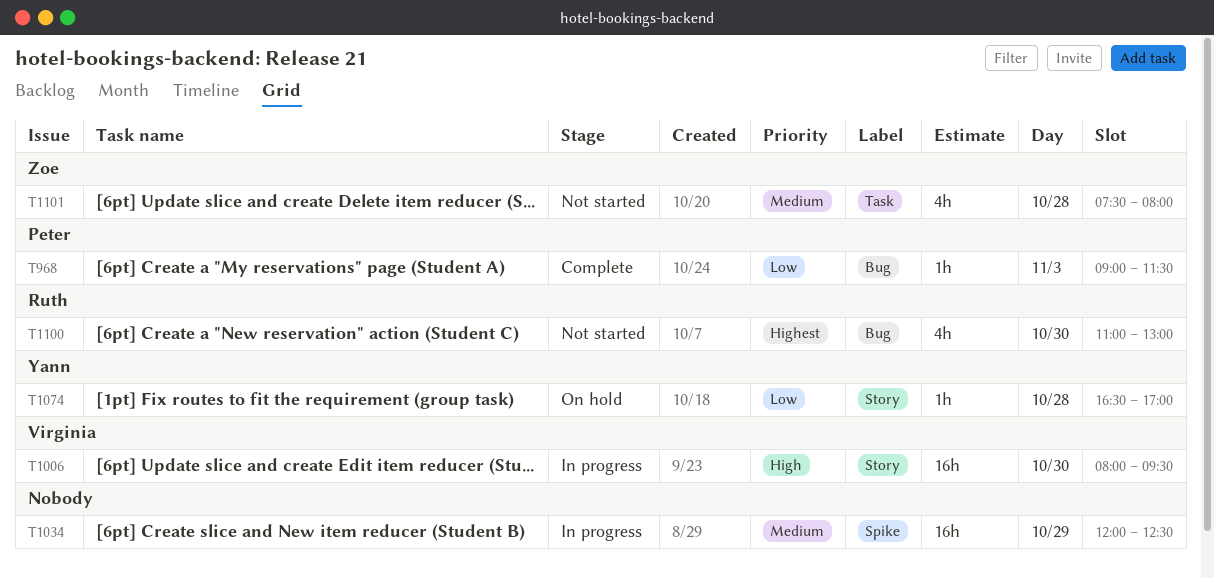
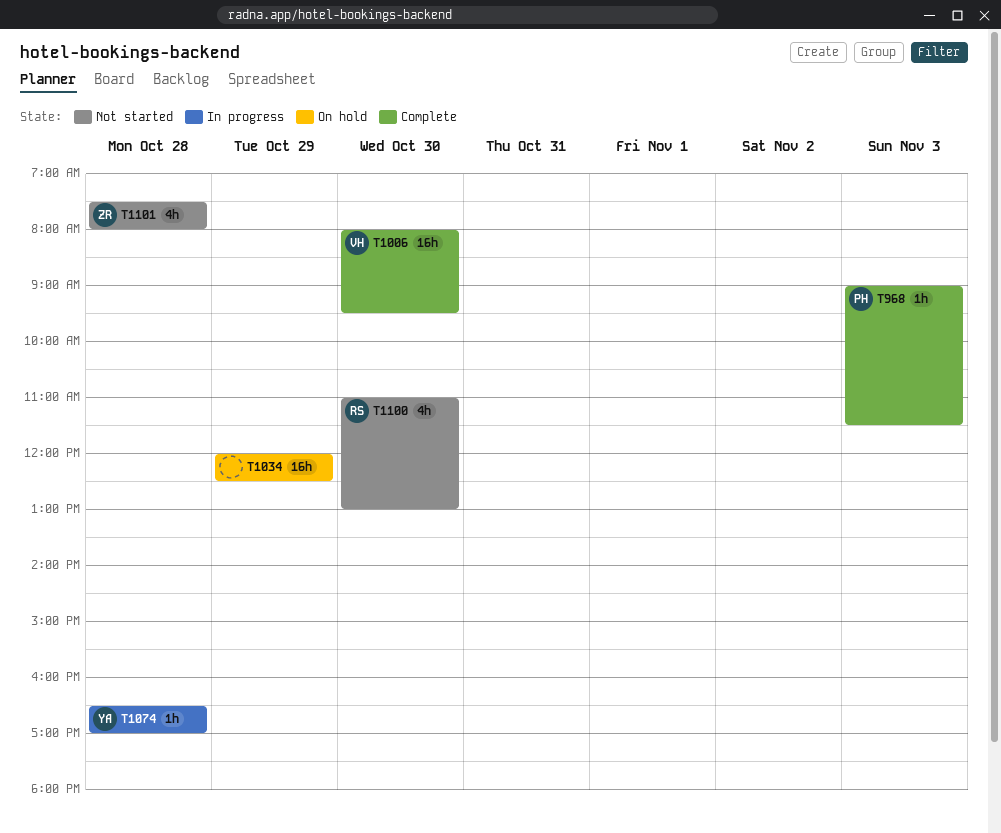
T1006, status: In progress -> Complete
T1034, status: In progress -> On hold
T1074, status: On hold -> In progress

